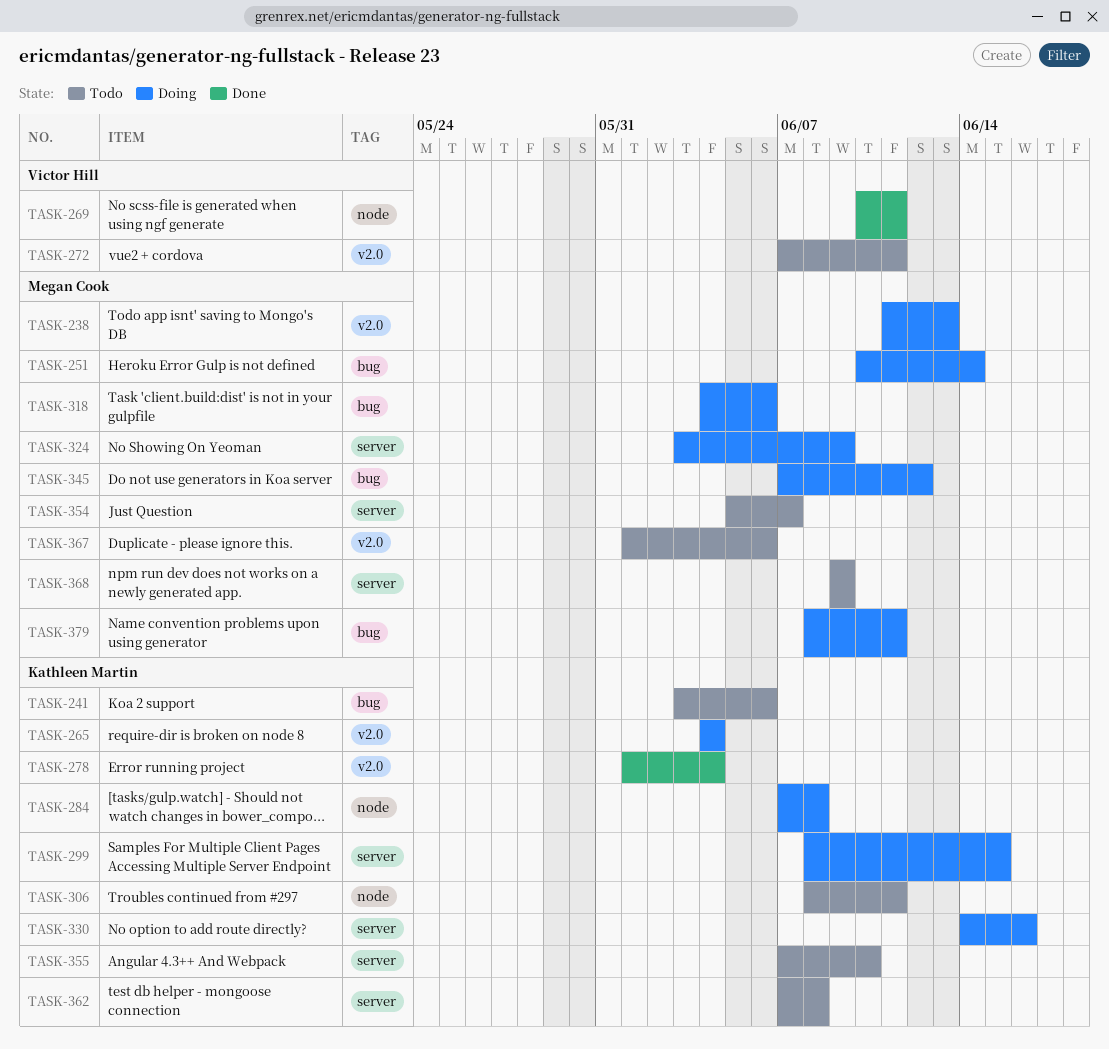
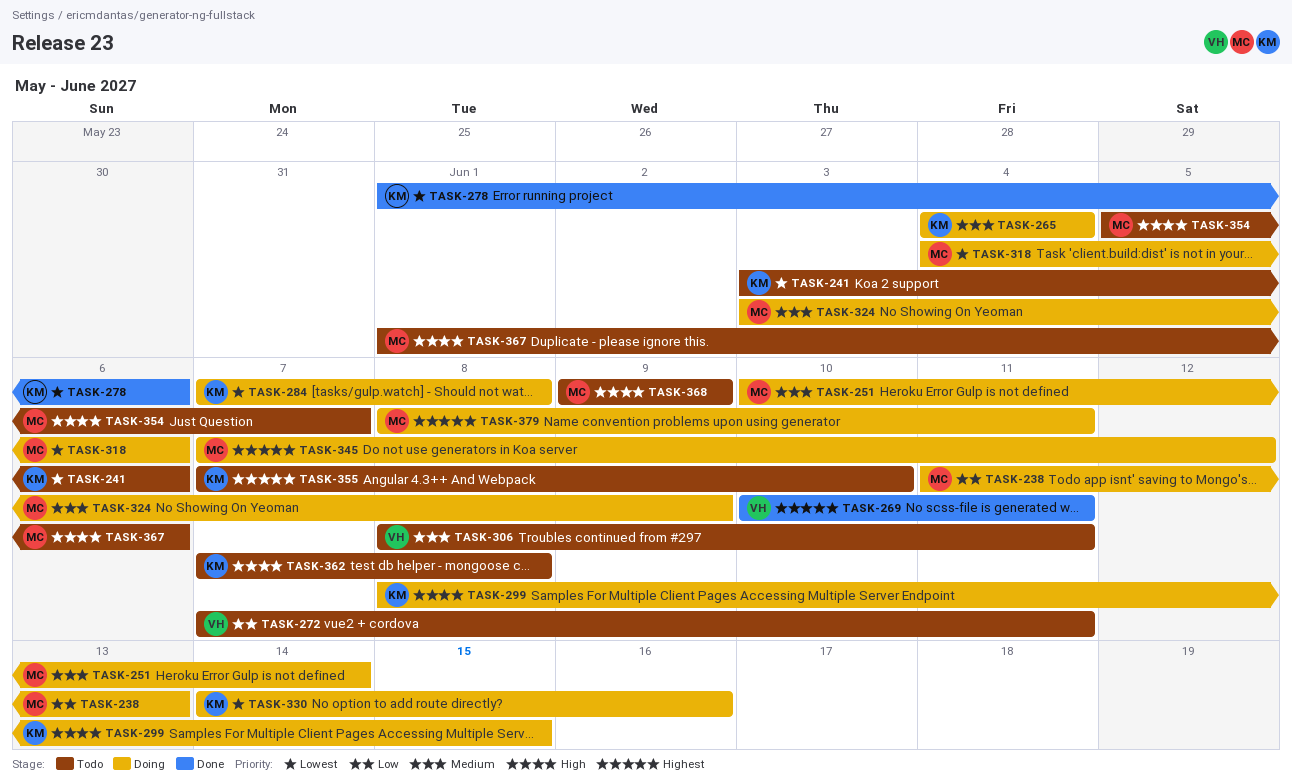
TASK-278, due: Jun 4 -> Jun 6
TASK-306, owner: Kathleen Martin -> Victor Hill

